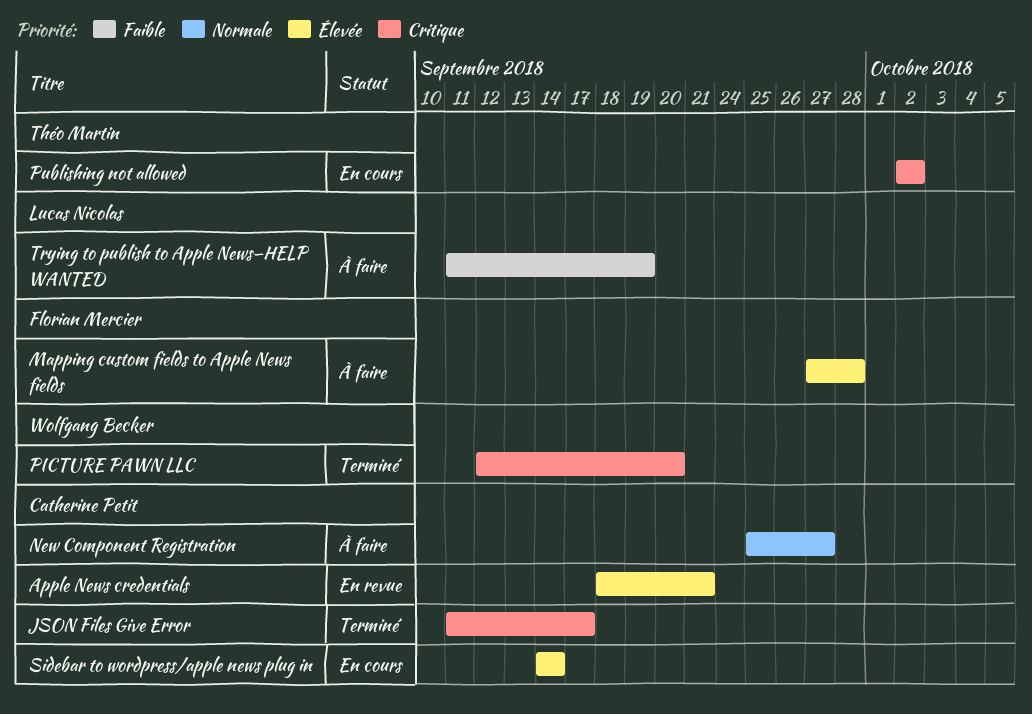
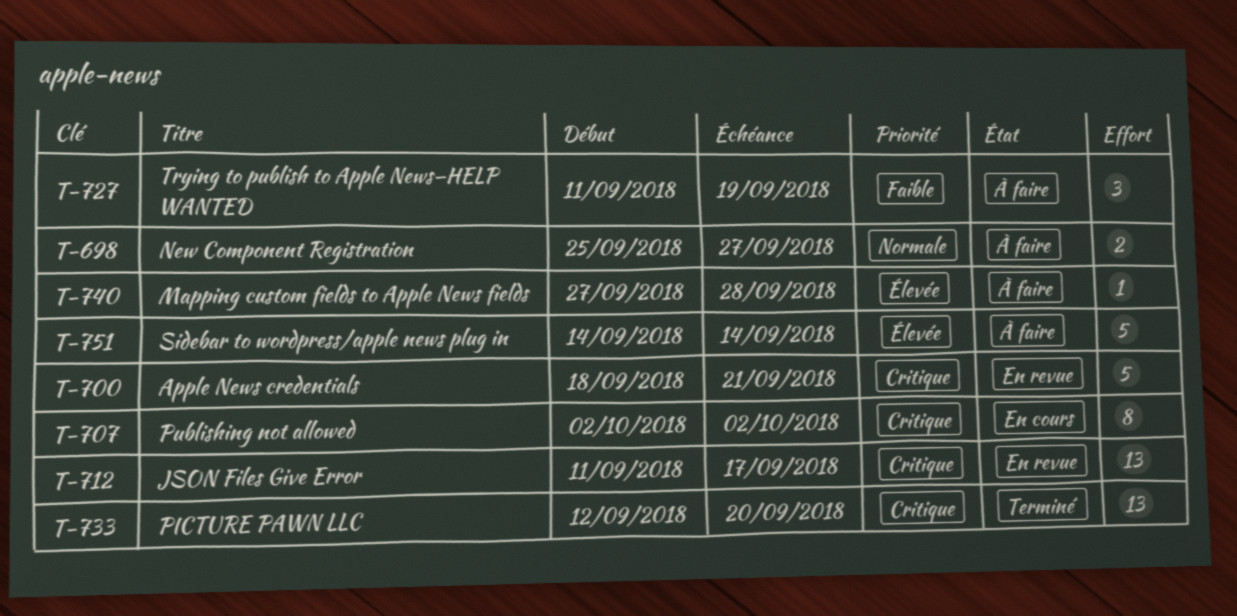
Apple News credentials, priority: Élevée -> Critique
JSON Files Give Error, status: Terminé -> En revue
Sidebar to wordpress/apple news plug in, status: En cours -> À faire

